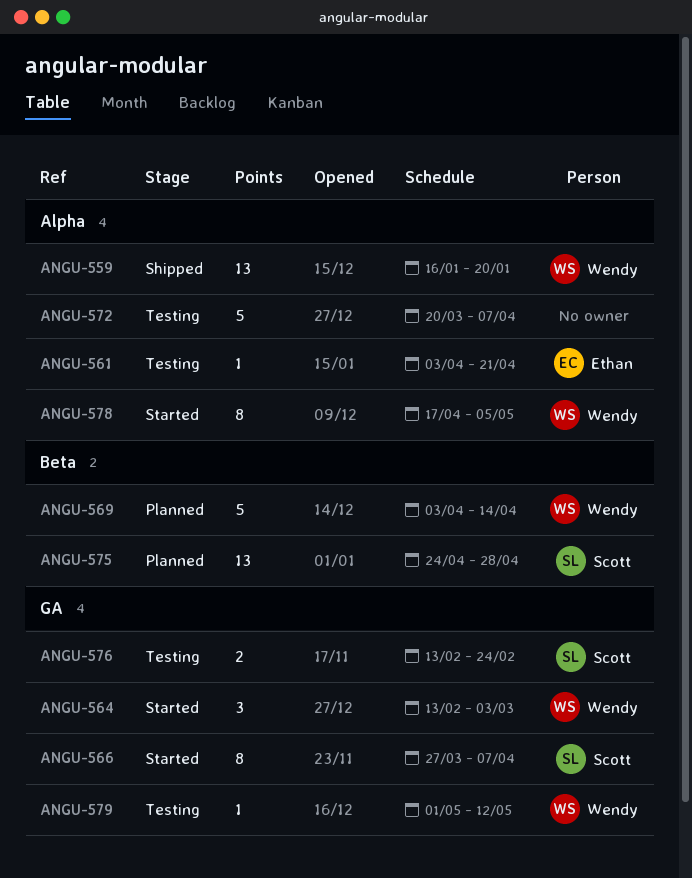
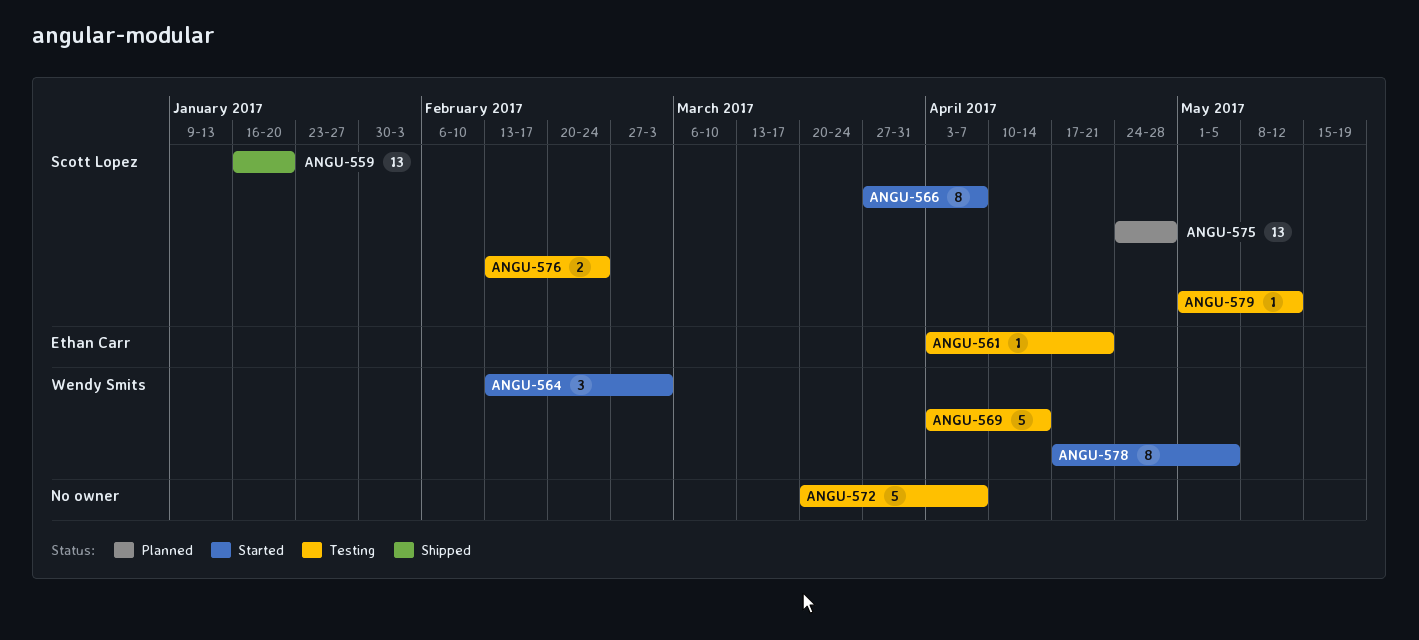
ANGU-559, owner: Wendy Smits -> Scott Lopez
ANGU-569, status: Planned -> Testing
ANGU-579, owner: Wendy Smits -> Scott Lopez

